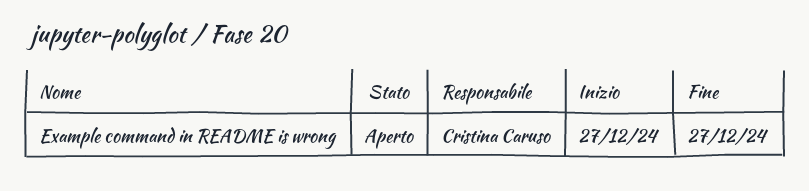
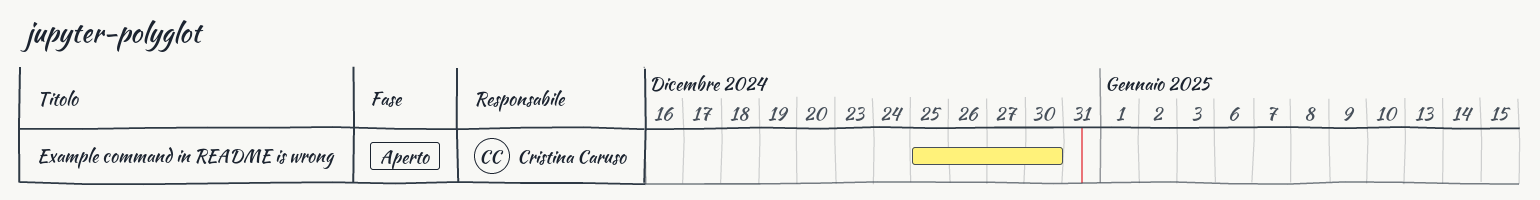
Example command in README is wrong, start: Dec 27 -> Dec 25
Example command in README is wrong, due: Dec 27 -> Dec 30

